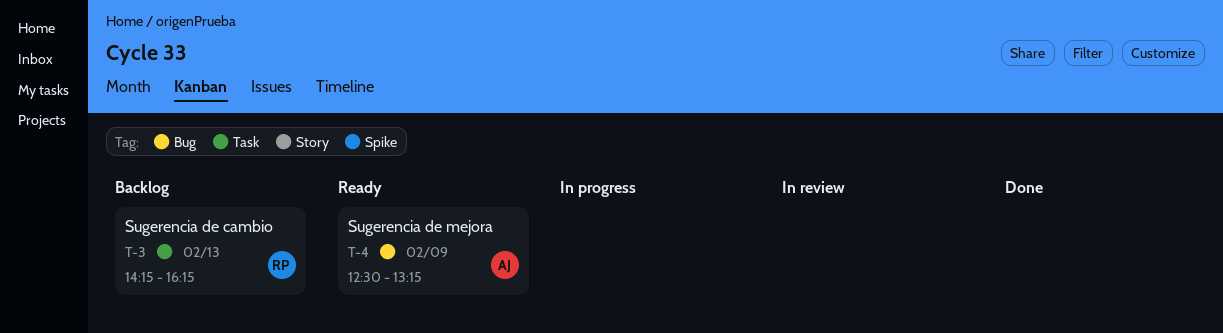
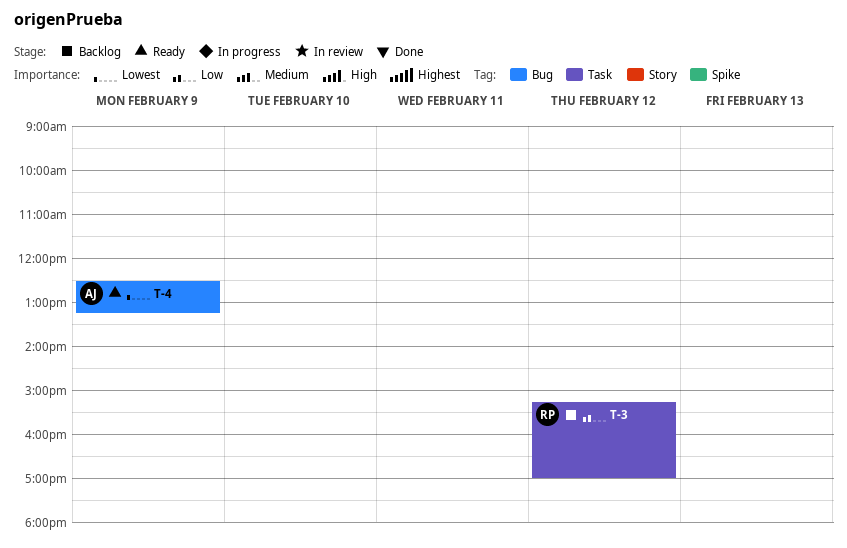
T-3, day: Feb 13 -> Feb 12
T-3, begins: 14:15 -> 15:15
T-3, ends: 16:15 -> 17:00

